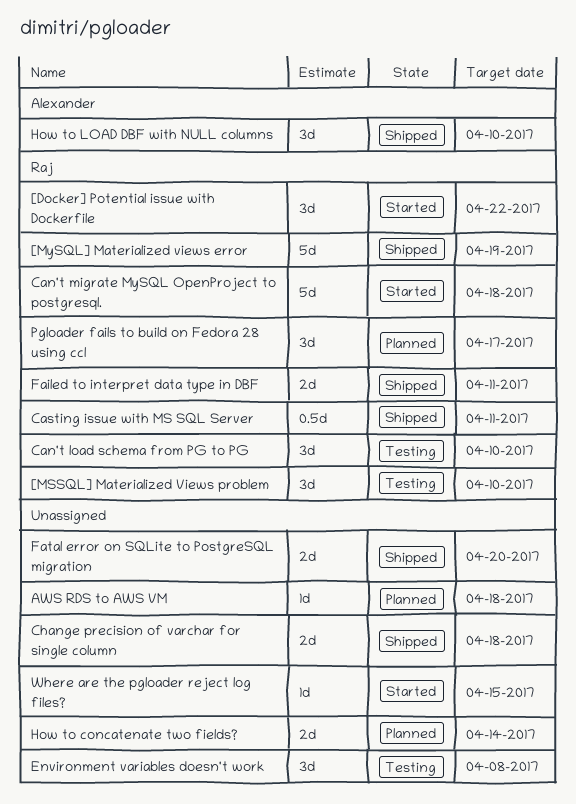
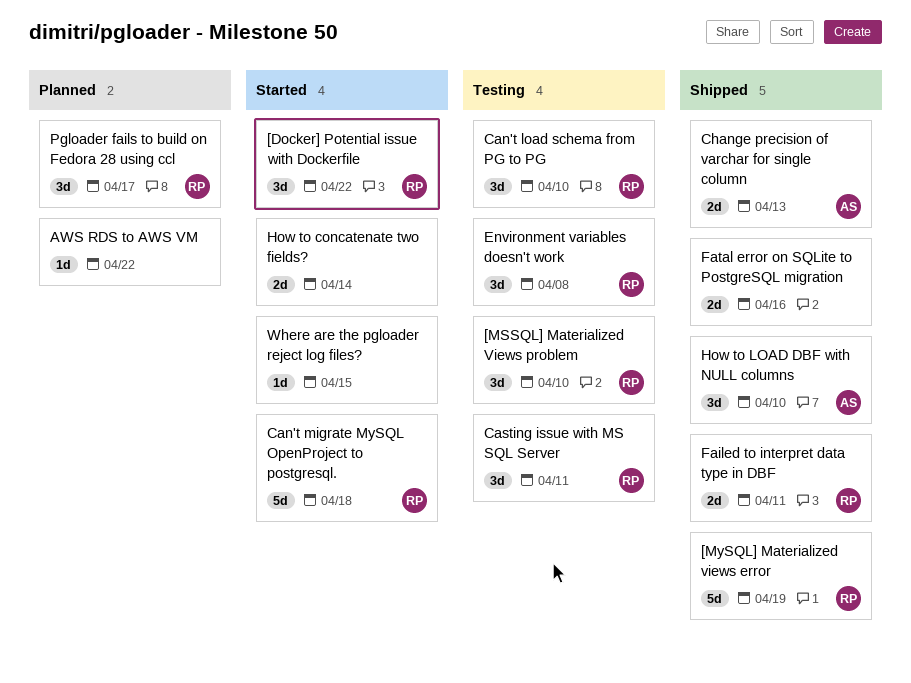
AWS RDS to AWS VM, due: Apr 18 -> Apr 22
Casting issue with MS SQL Server, status: Shipped -> Testing
Casting issue with MS SQL Server, estimate: 0.5d -> 3d
Change precision of varchar for single column, owner: none -> Alexander
Change precision of varchar for single column, due: Apr 18 -> Apr 13
Environment variables doesn't work, owner: none -> Raj
Fatal error on SQLite to PostgreSQL migration, due: Apr 20 -> Apr 16
How to concatenate two fields?, status: Planned -> Started

